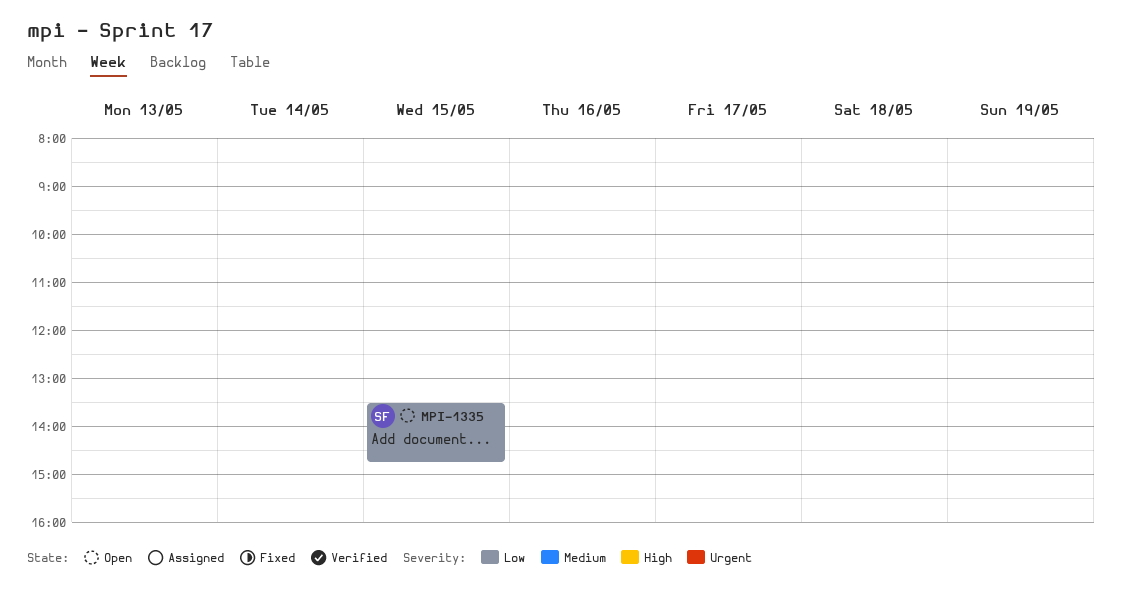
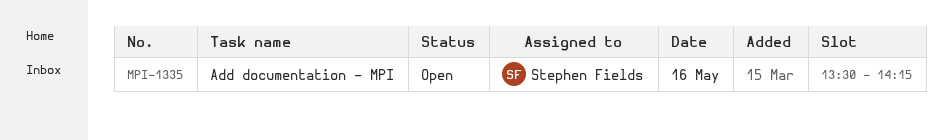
MPI-1335, day: May 15 -> May 16
MPI-1335, ends: 14:45 -> 14:15

